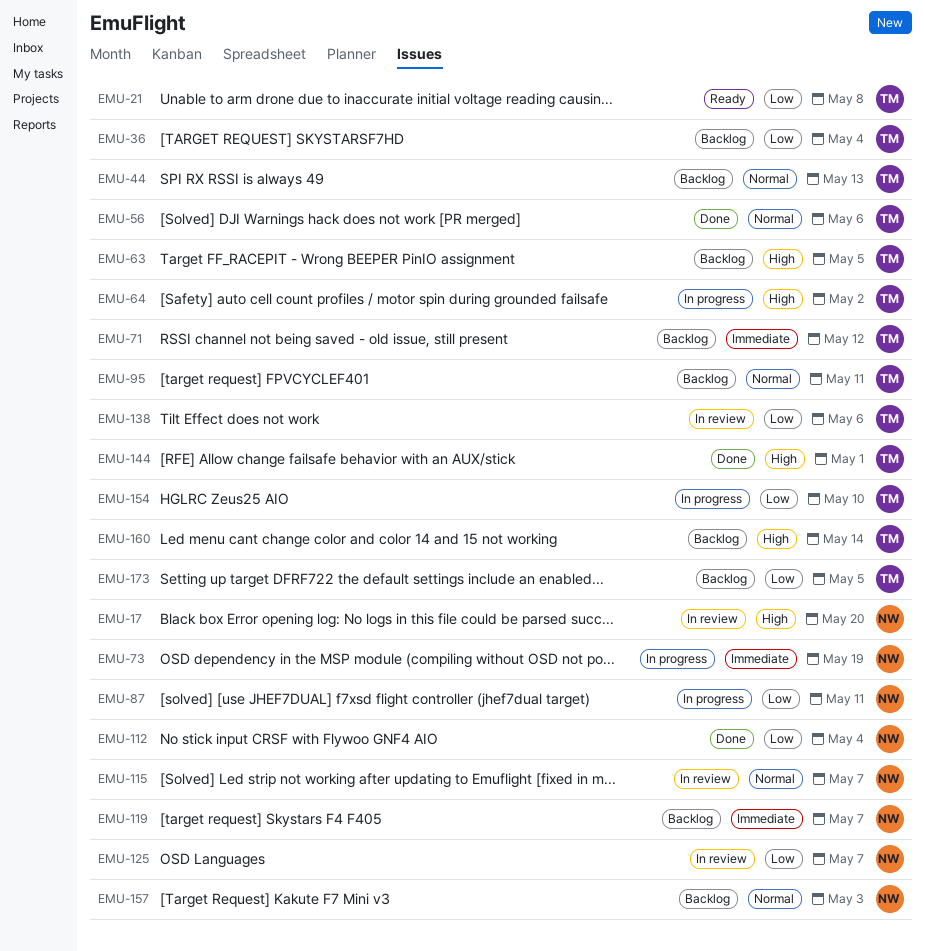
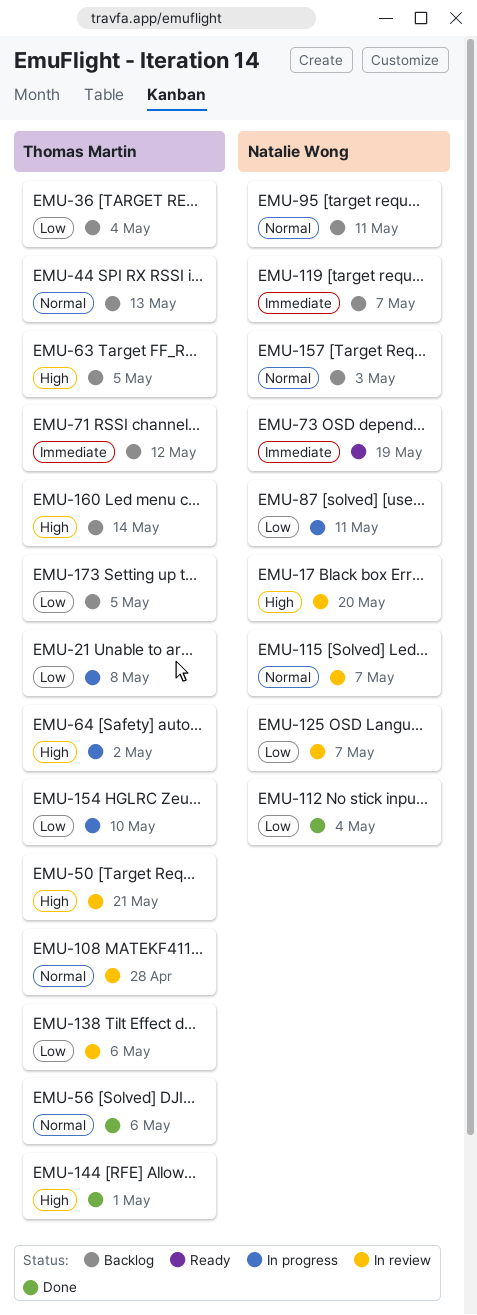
EMU-21, status: Ready -> In progress
EMU-50: none -> present
EMU-73, status: In progress -> Ready
EMU-95, owner: Thomas Martin -> Natalie Wong
EMU-108: none -> present

